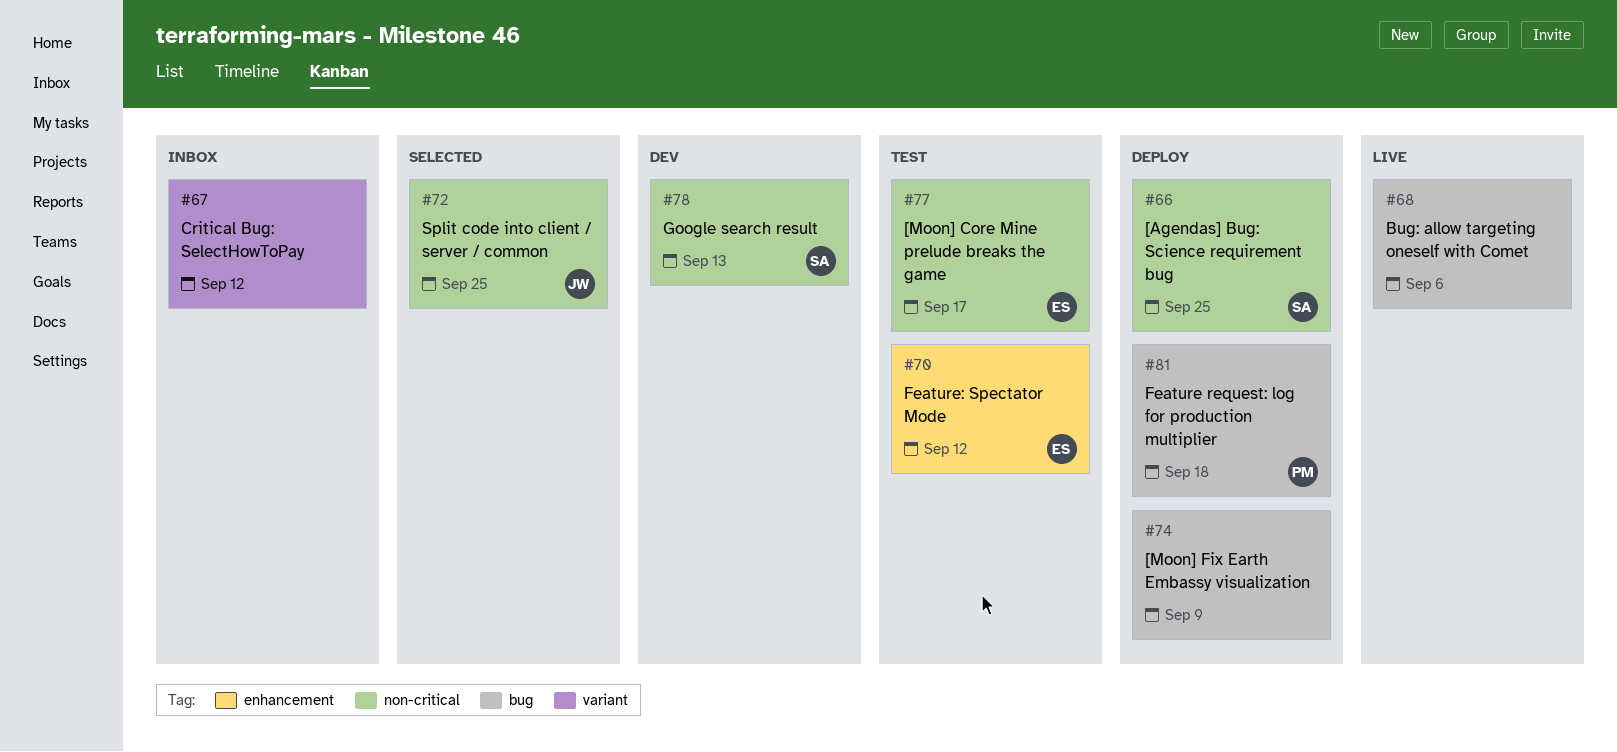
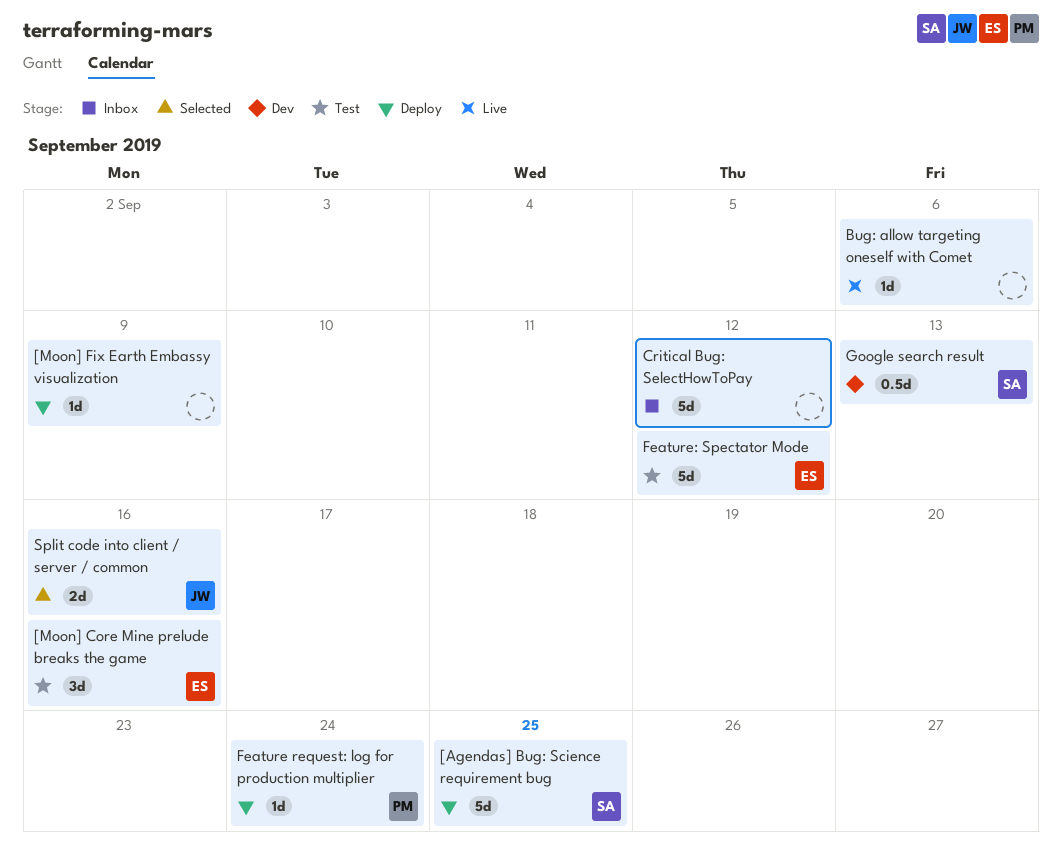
[Moon] Core Mine prelude breaks the game, due: Sep 17 -> Sep 16
Feature request: log for production multiplier, due: Sep 18 -> Sep 24
Split code into client / server / common, due: Sep 25 -> Sep 16

